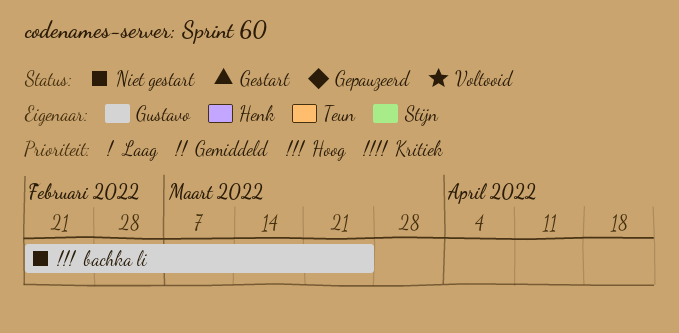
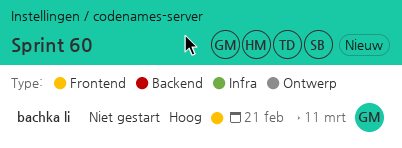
bachka li, due: Mar 25 -> Mar 11

